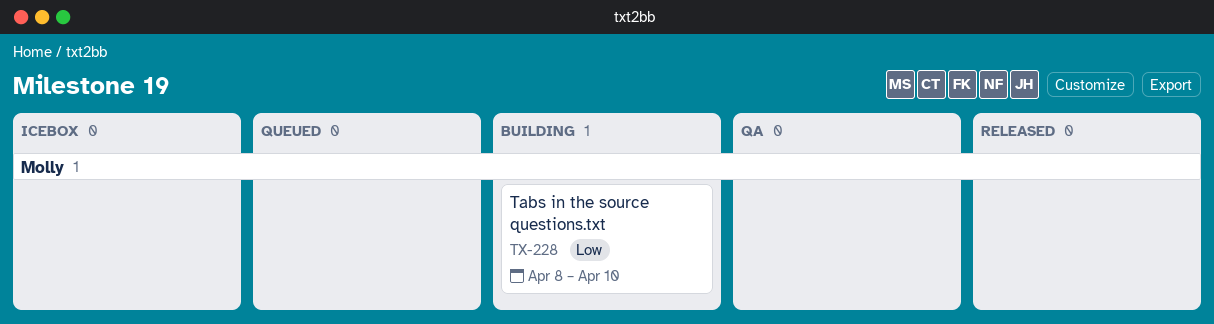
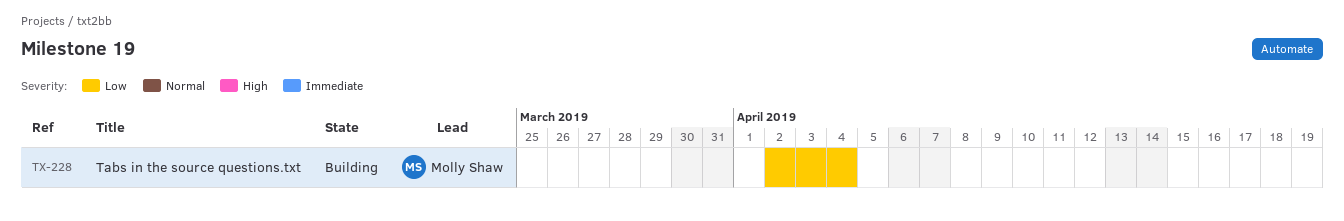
TX-228, start: Apr 8 -> Apr 2
TX-228, due: Apr 10 -> Apr 4

